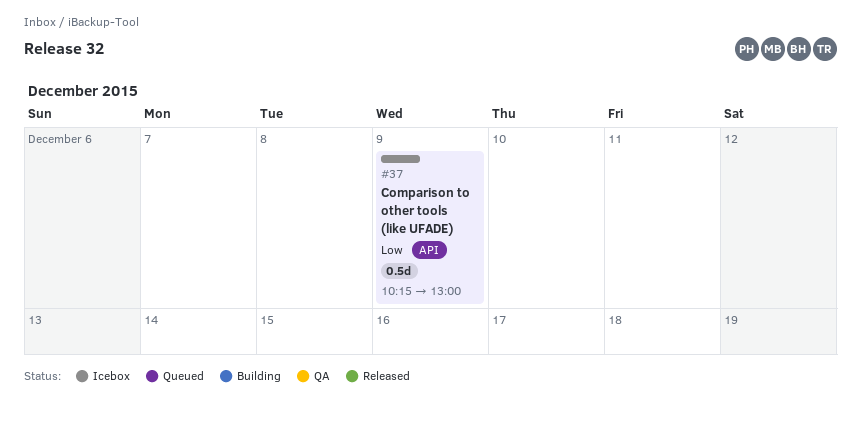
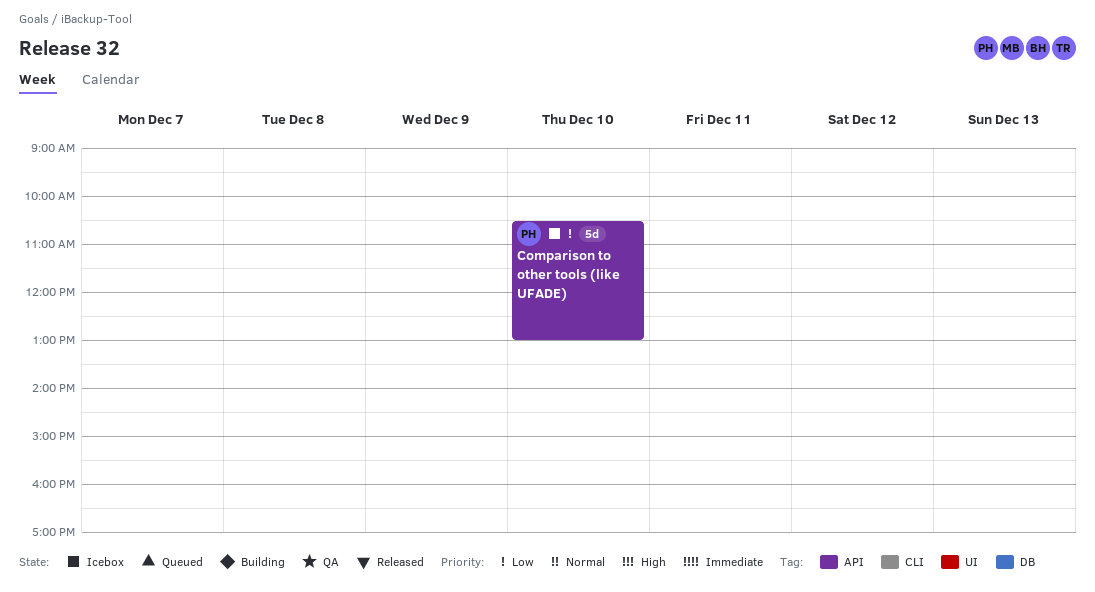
Comparison to other tools (like UFADE), estimate: 0.5d -> 5d
Comparison to other tools (like UFADE), day: Dec 9 -> Dec 10
Comparison to other tools (like UFADE), begins: 10:15 -> 10:30

